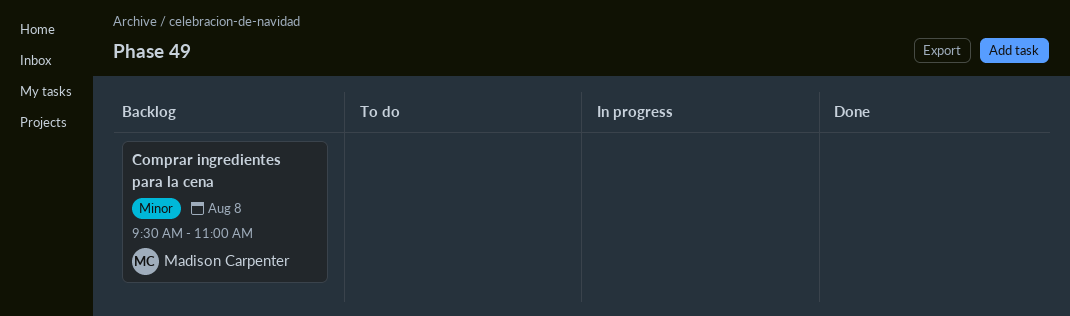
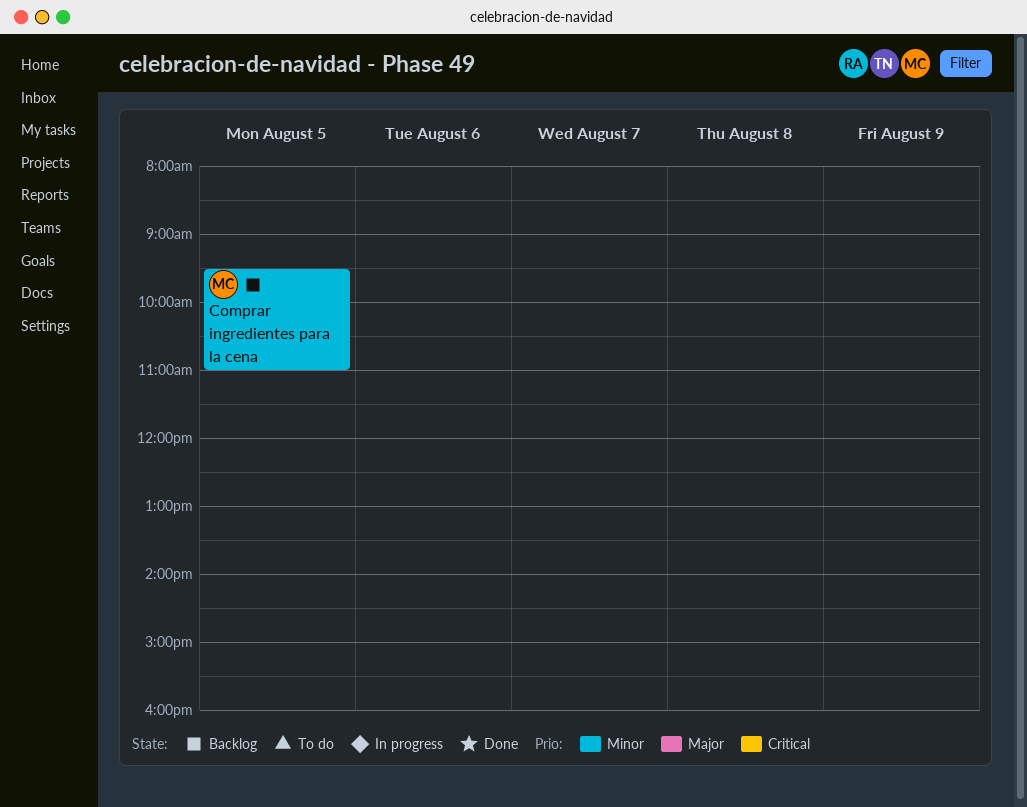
Comprar ingredientes para la cena, day: Aug 8 -> Aug 5

